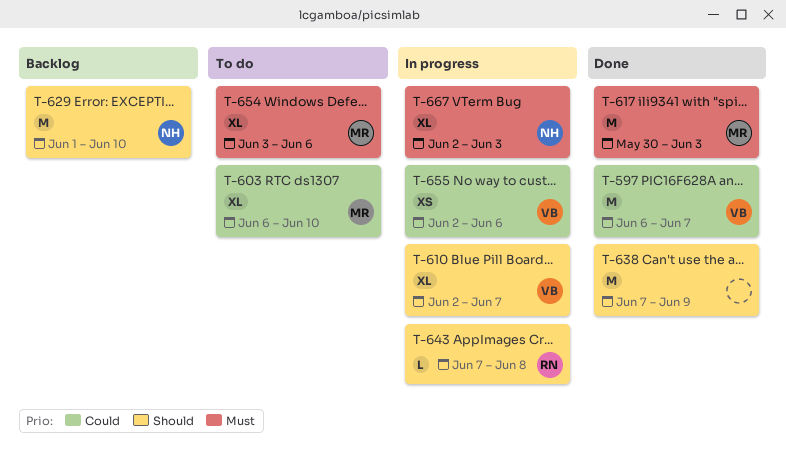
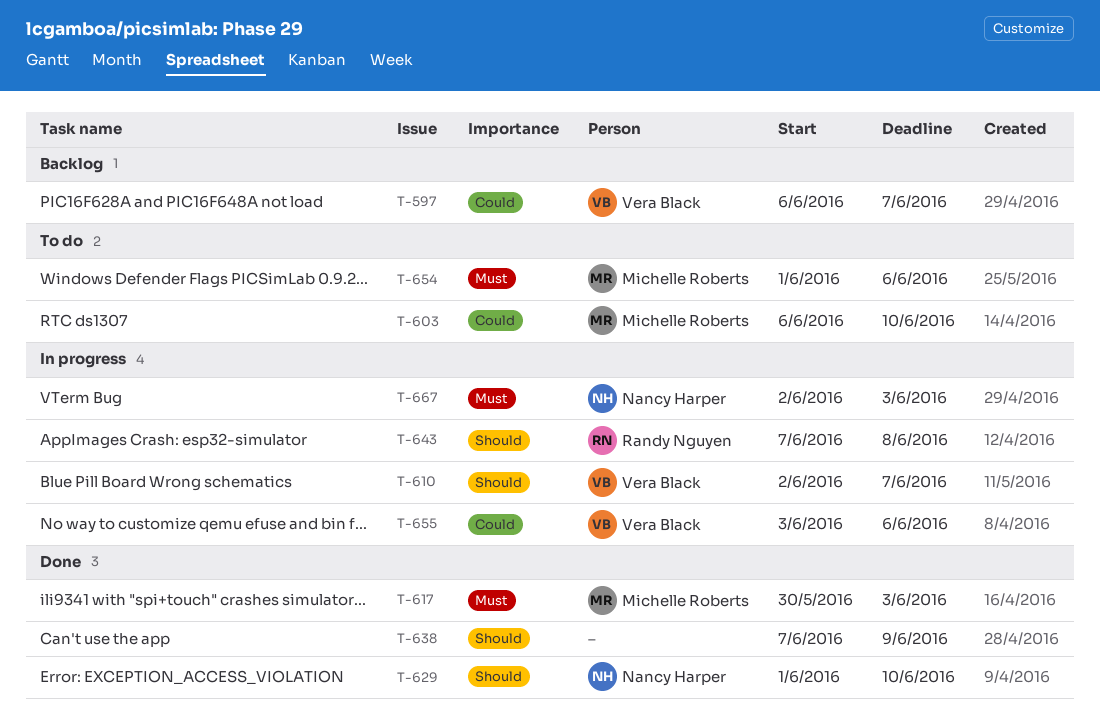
T-597, status: Done -> Backlog
T-629, status: Backlog -> Done
T-654, start: Jun 3 -> Jun 1
T-655, start: Jun 2 -> Jun 3

